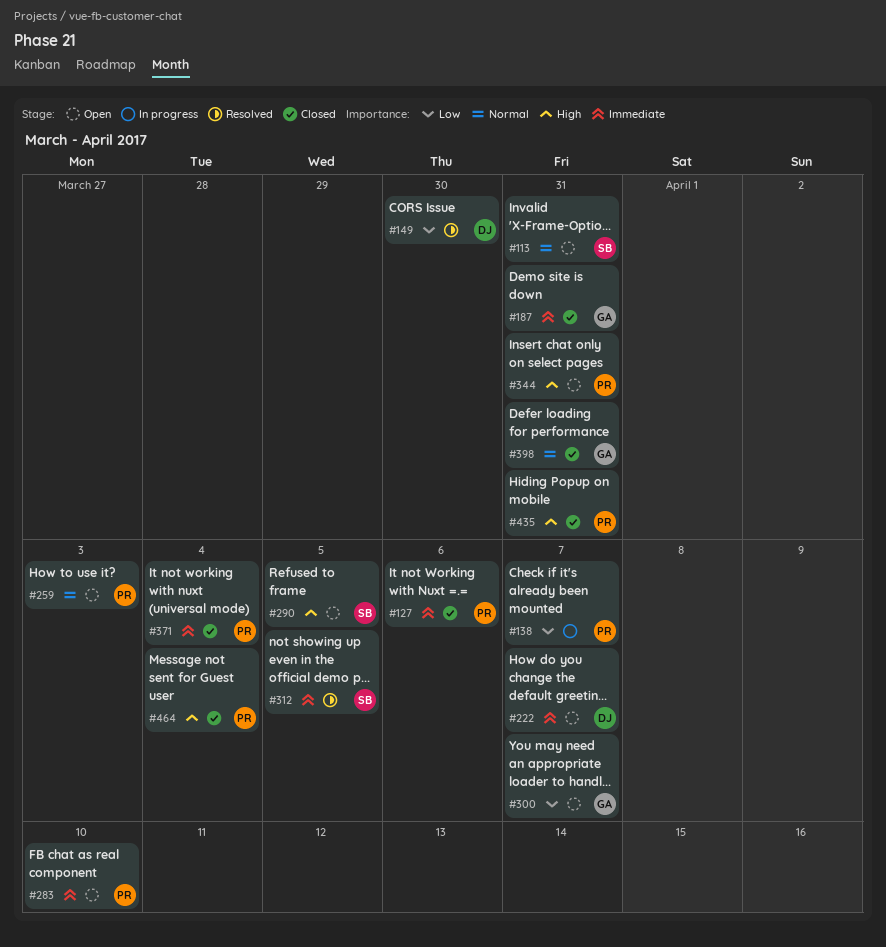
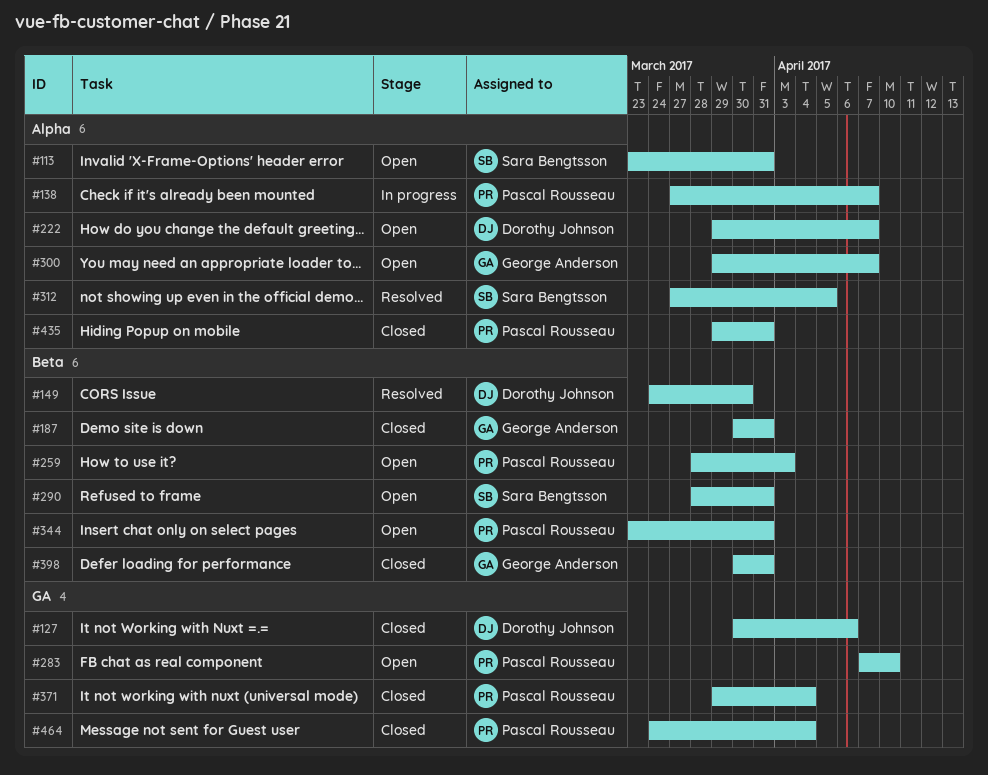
#127, owner: Pascal Rousseau -> Dorothy Johnson
#290, due: Apr 5 -> Mar 31

